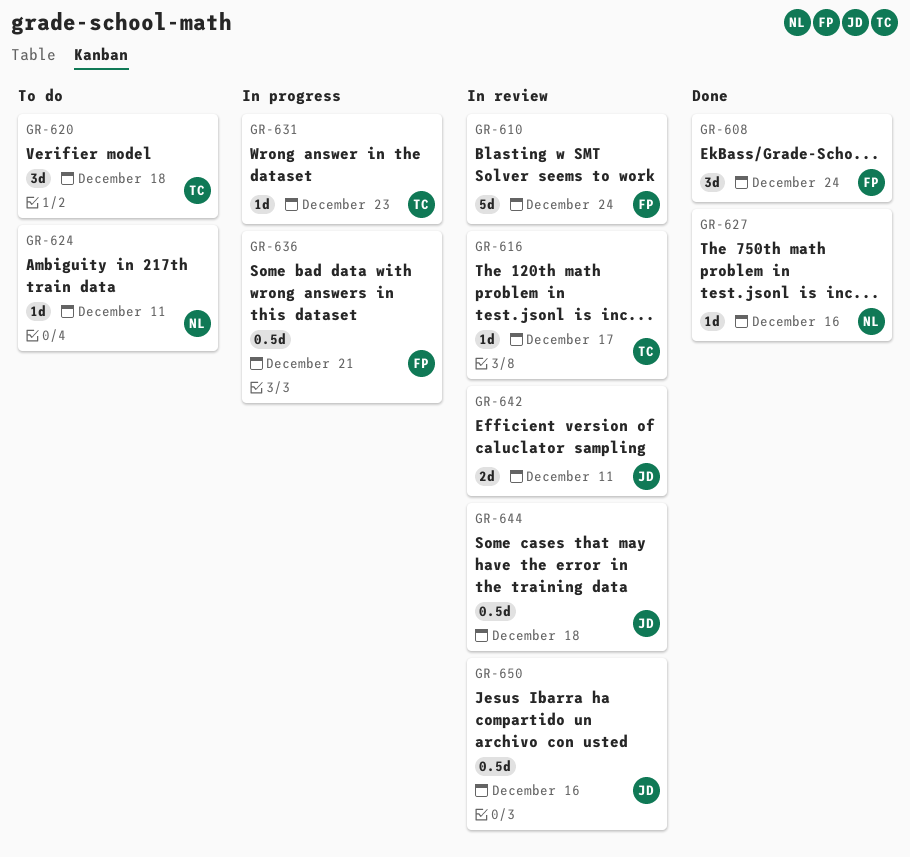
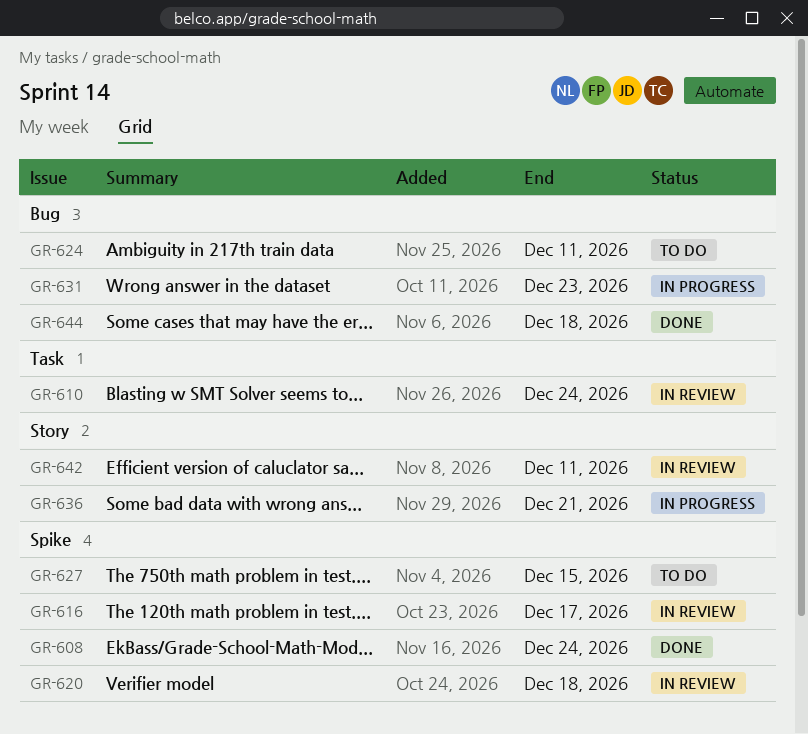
GR-620, status: To do -> In review
GR-627, status: Done -> To do
GR-627, due: Dec 16 -> Dec 15
GR-644, status: In review -> Done
GR-650: present -> none

